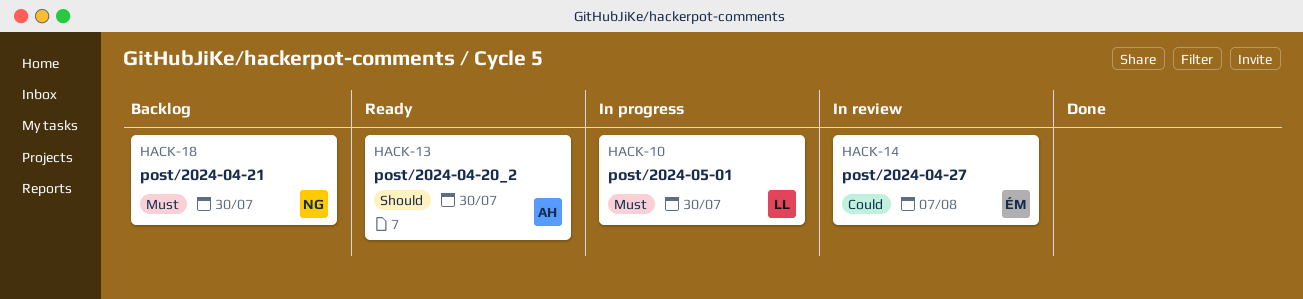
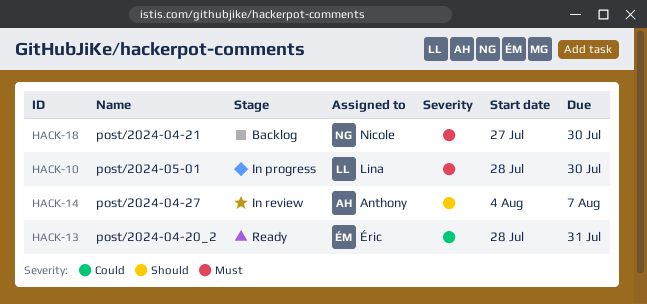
HACK-13, owner: Anthony -> Éric
HACK-13, priority: Should -> Could
HACK-13, due: Jul 30 -> Jul 31
HACK-14, owner: Éric -> Anthony
HACK-14, priority: Could -> Should

